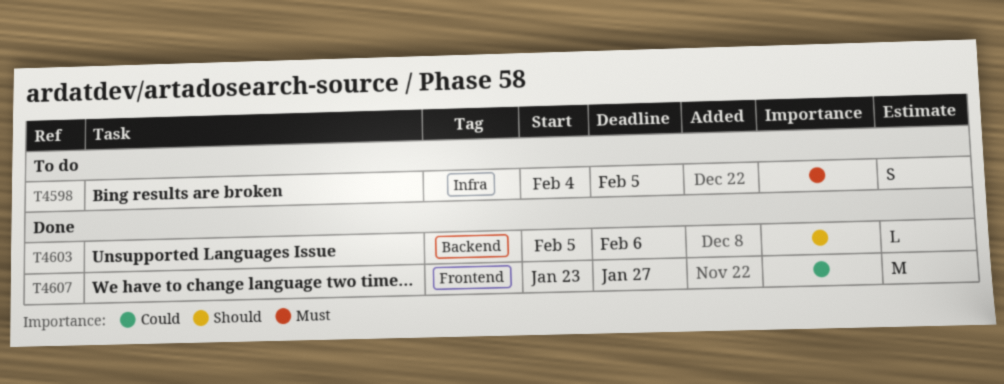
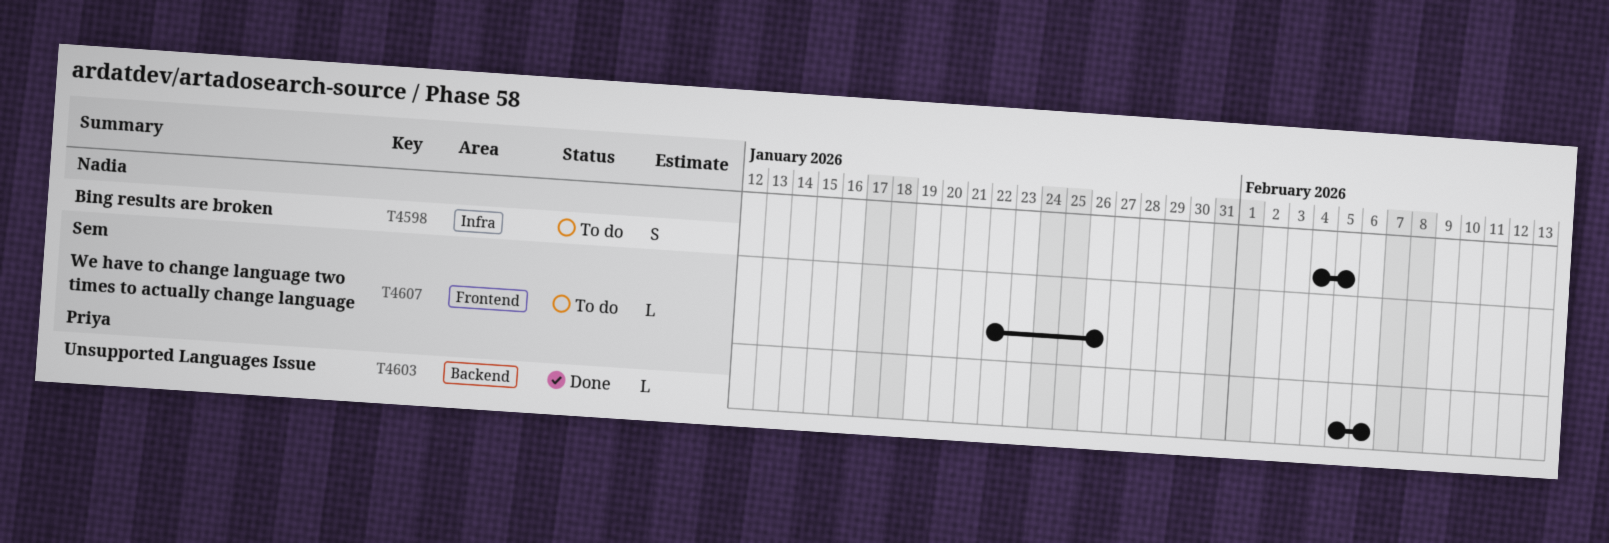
T4607, status: Done -> To do
T4607, estimate: M -> L
T4607, start: Jan 23 -> Jan 22
T4607, due: Jan 27 -> Jan 26

